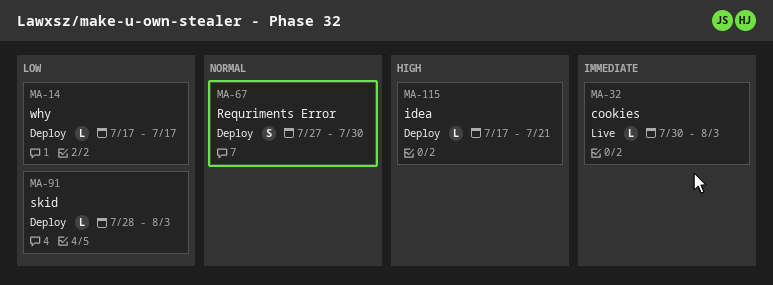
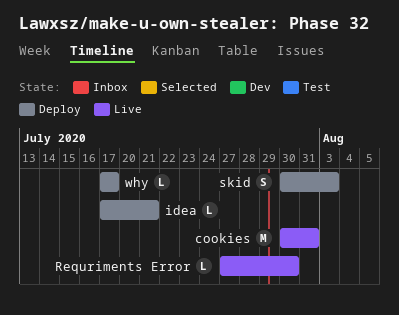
cookies, estimate: L -> M
cookies, due: Aug 3 -> Jul 31
Requriments Error, status: Deploy -> Live
Requriments Error, estimate: S -> L
skid, estimate: L -> S
skid, start: Jul 28 -> Jul 30

